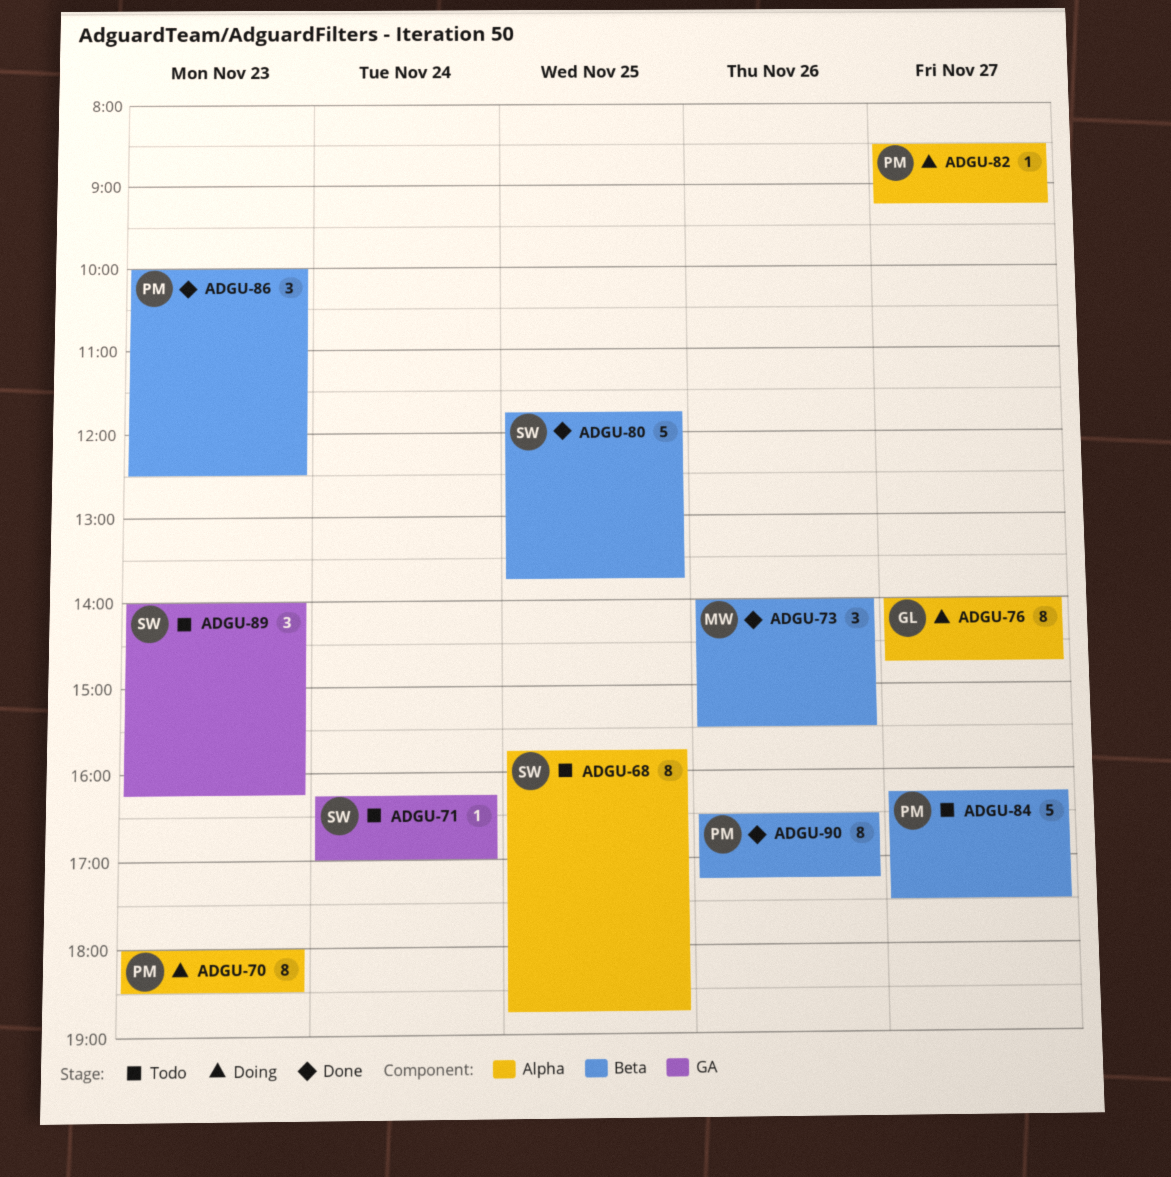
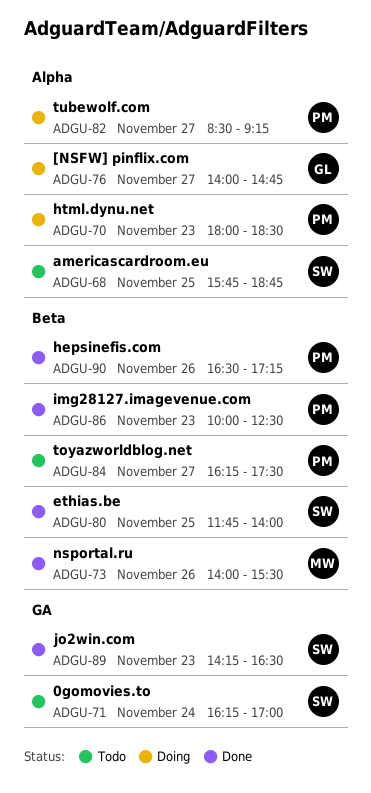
ADGU-80, ends: 13:45 -> 14:00
ADGU-89, status: Todo -> Done
ADGU-89, begins: 14:00 -> 14:15
ADGU-89, ends: 16:15 -> 16:30

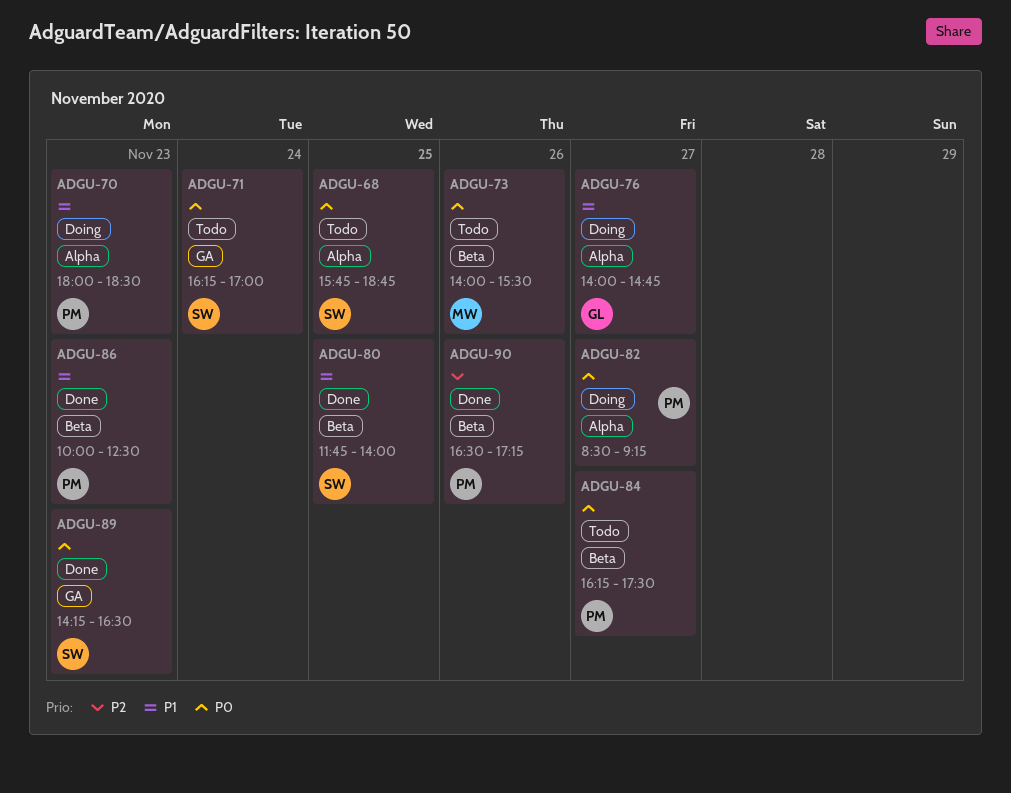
ADGU-73, status: Done -> Todo

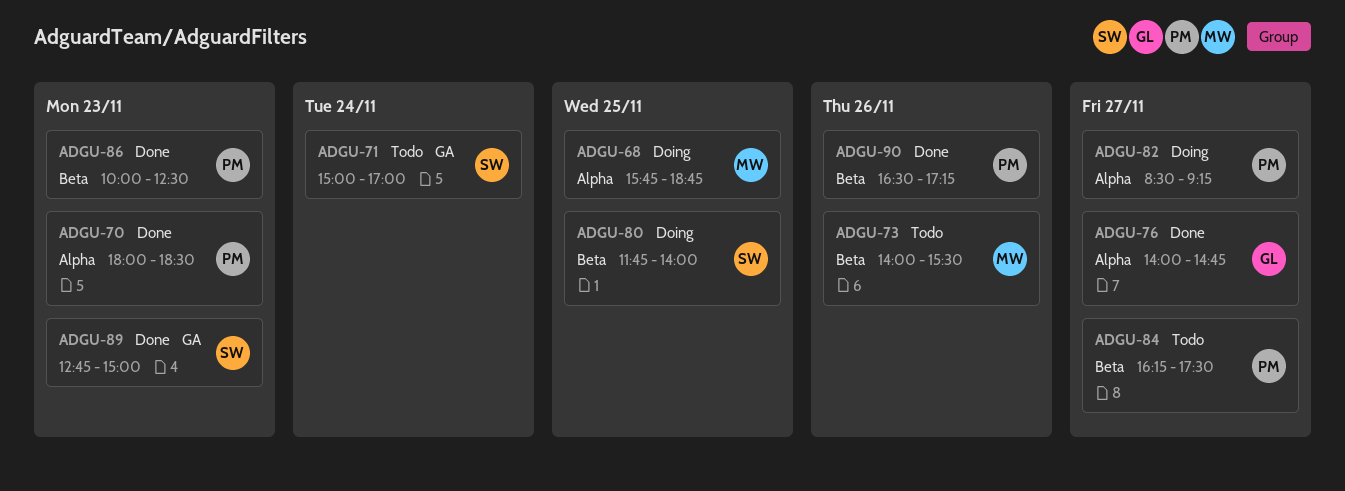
ADGU-68, status: Todo -> Doing
ADGU-68, owner: SW -> MW
ADGU-70, status: Doing -> Done
ADGU-71, begins: 16:15 -> 15:00
ADGU-76, status: Doing -> Done
ADGU-80, status: Done -> Doing
ADGU-89, begins: 14:15 -> 12:45
ADGU-89, ends: 16:30 -> 15:00

